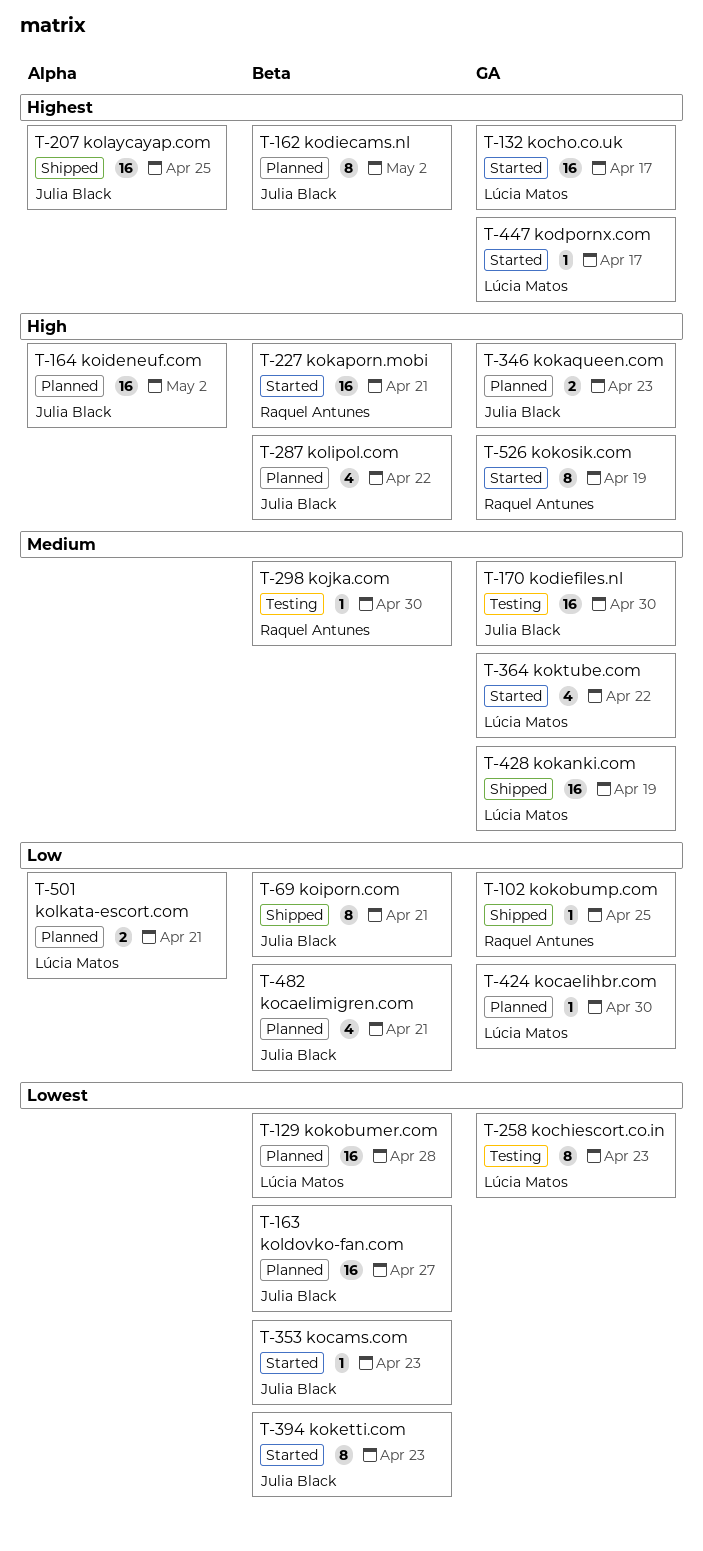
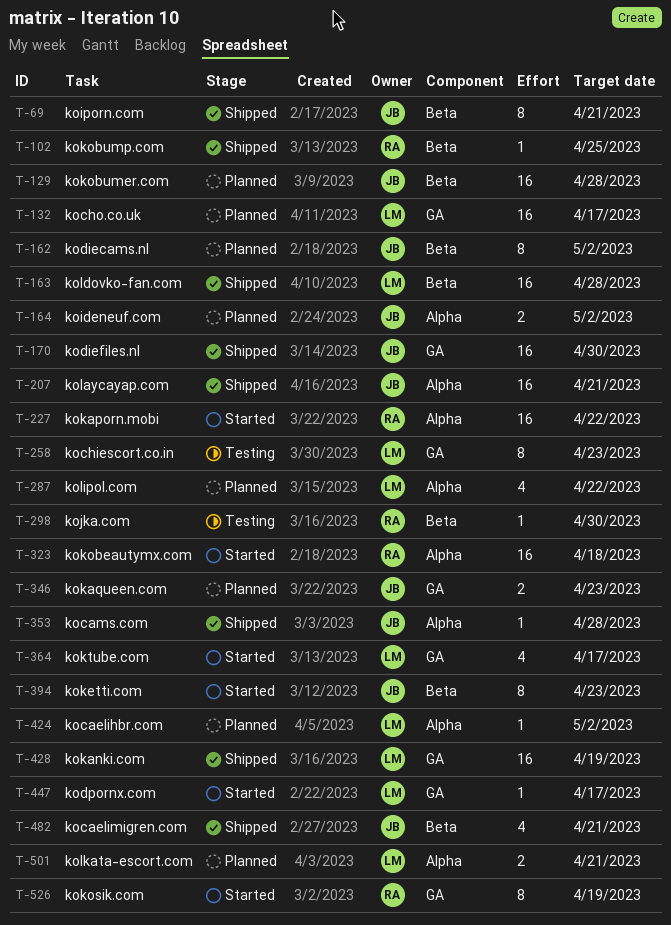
T-102, label: GA -> Beta
T-129, owner: Lúcia Matos -> Julia Black
T-132, status: Started -> Planned
T-163, status: Planned -> Shipped
T-163, owner: Julia Black -> Lúcia Matos
T-163, due: Apr 27 -> Apr 28
T-164, estimate: 16 -> 2
T-170, status: Testing -> Shipped
T-207, due: Apr 25 -> Apr 21
T-227, label: Beta -> Alpha
T-227, due: Apr 21 -> Apr 22
T-287, owner: Julia Black -> Lúcia Matos
T-287, label: Beta -> Alpha
T-323: none -> present
T-353, status: Started -> Shipped
T-353, label: Beta -> Alpha
T-353, due: Apr 23 -> Apr 28
T-364, due: Apr 22 -> Apr 17
T-424, label: GA -> Alpha
T-424, due: Apr 30 -> May 2
T-482, status: Planned -> Shipped

